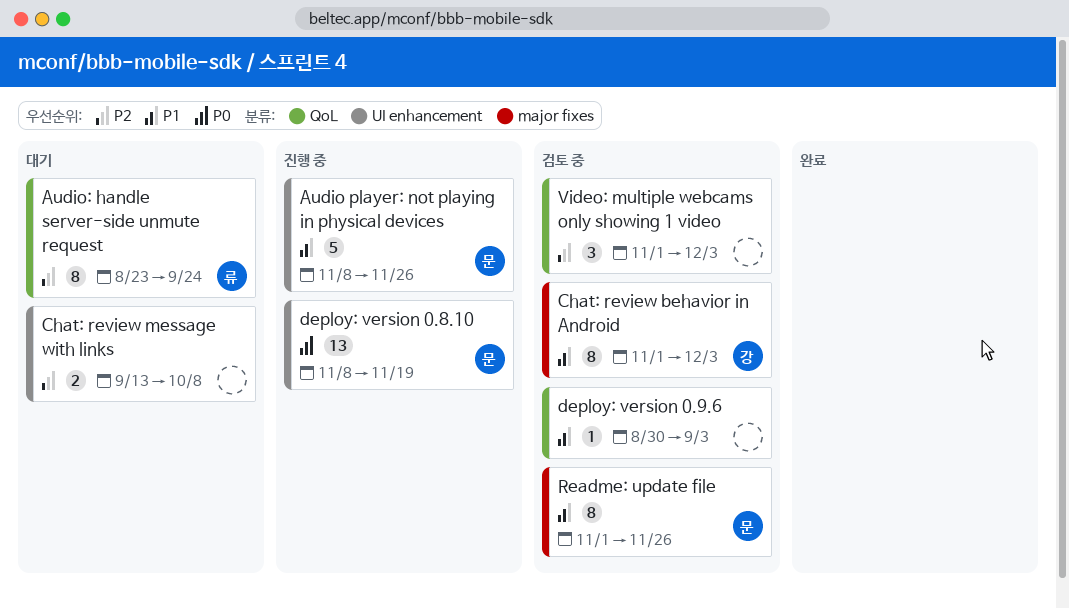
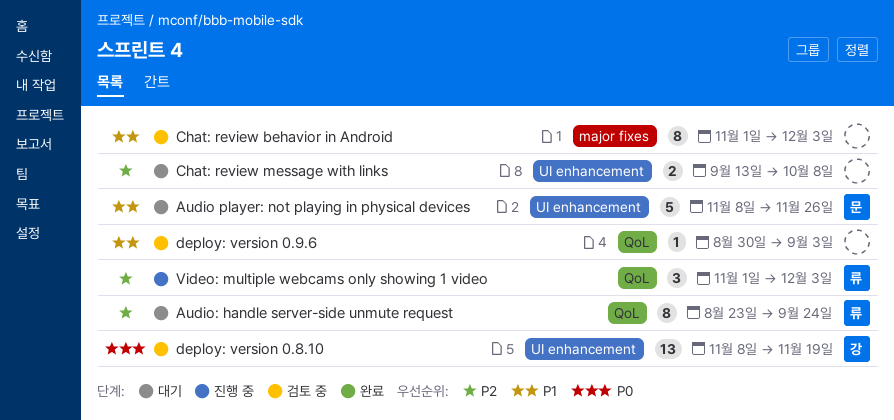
Audio player: not playing in physical devices, status: 진행 중 -> 대기
Chat: review behavior in Android, owner: 강 -> none
deploy: version 0.8.10, status: 진행 중 -> 검토 중
deploy: version 0.8.10, owner: 문 -> 강
Readme: update file: present -> none
Video: multiple webcams only showing 1 video, status: 검토 중 -> 진행 중
Video: multiple webcams only showing 1 video, owner: none -> 류

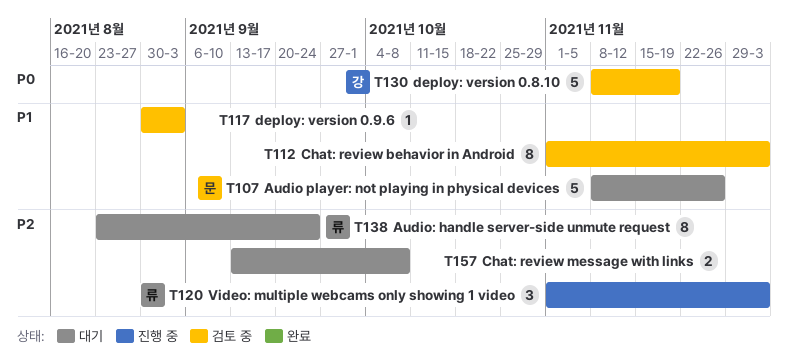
deploy: version 0.8.10, estimate: 13 -> 5

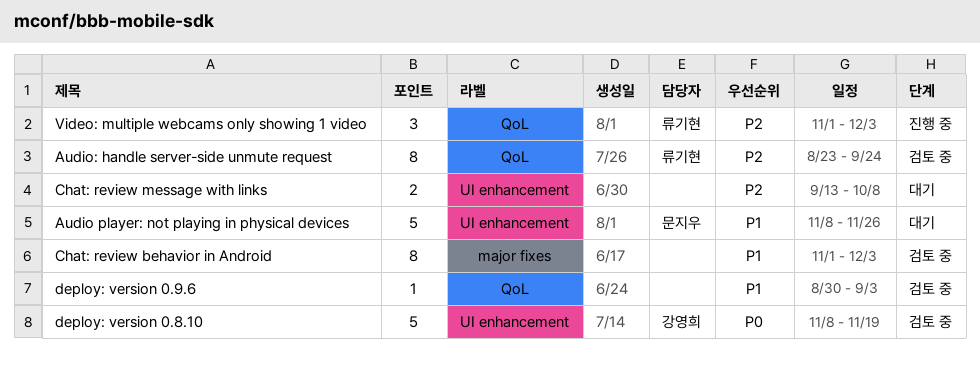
Audio: handle server-side unmute request, status: 대기 -> 검토 중

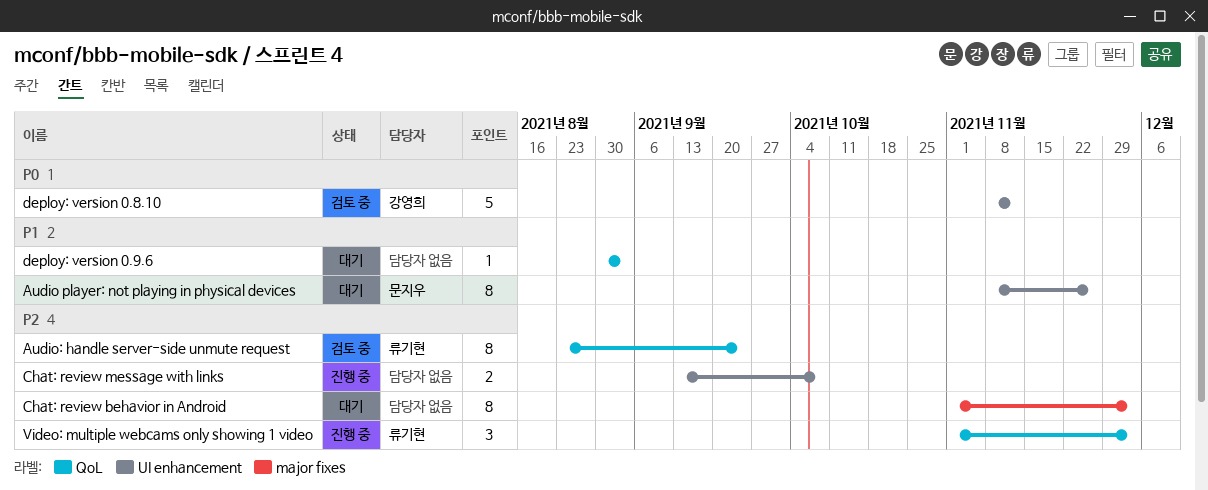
Audio player: not playing in physical devices, estimate: 5 -> 8
Chat: review behavior in Android, status: 검토 중 -> 대기
Chat: review behavior in Android, priority: P1 -> P2
Chat: review message with links, status: 대기 -> 진행 중
deploy: version 0.8.10, due: Nov 19 -> Nov 12
deploy: version 0.9.6, status: 검토 중 -> 대기

